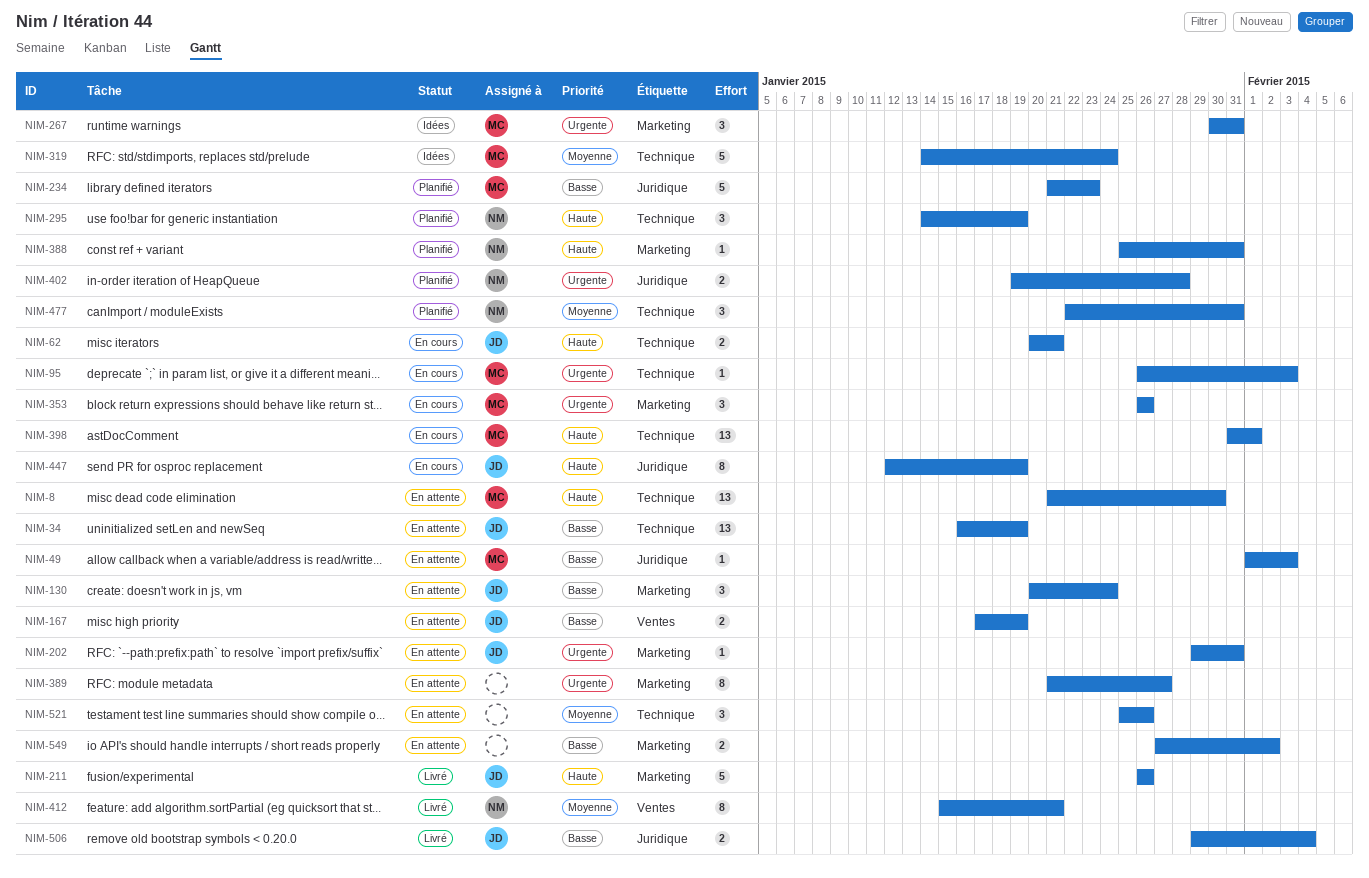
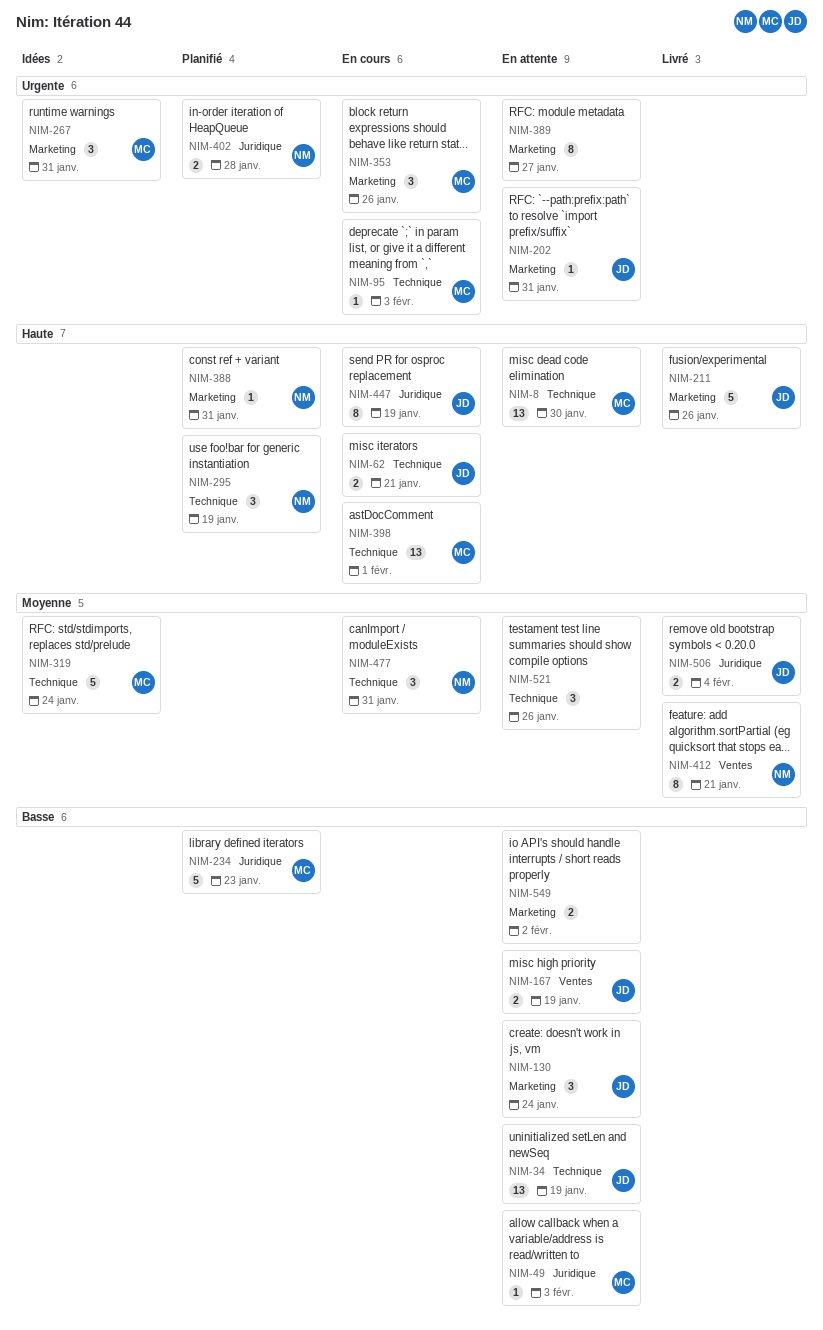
NIM-477, status: Planifié -> En cours
NIM-506, priority: Basse -> Moyenne

